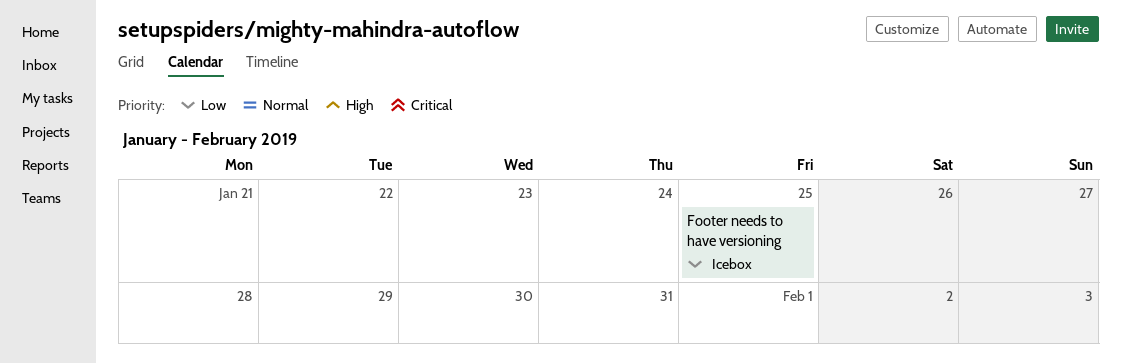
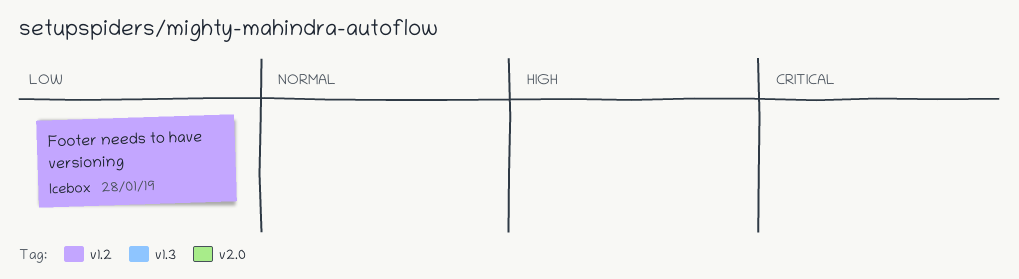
Footer needs to have versioning, due: Jan 25 -> Jan 28

